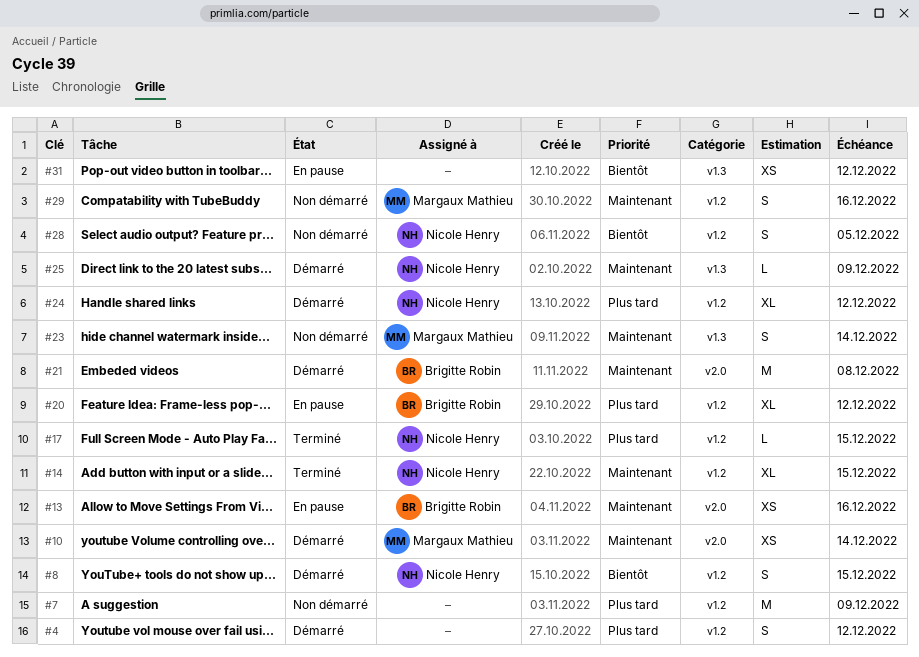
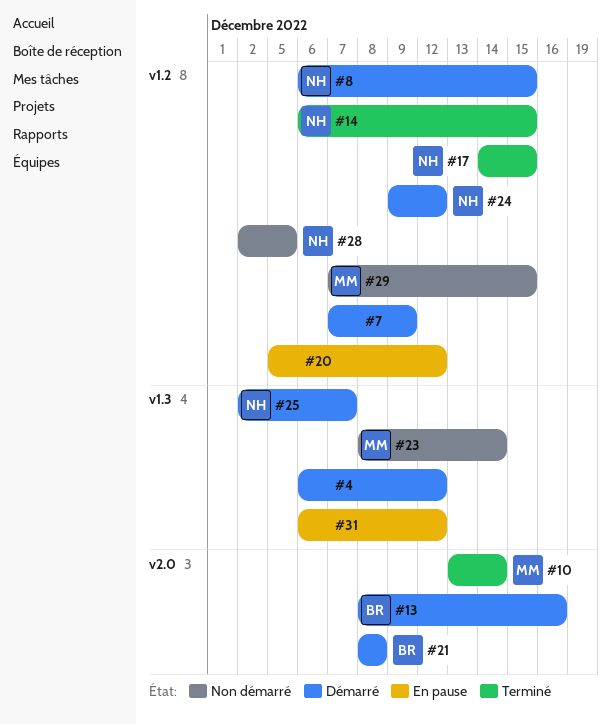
#4, label: v1.2 -> v1.3
#7, status: Non démarré -> Démarré
#10, status: Démarré -> Terminé
#13, status: En pause -> Démarré
#20, owner: Brigitte Robin -> none
#25, due: Dec 9 -> Dec 7
#29, due: Dec 16 -> Dec 15

